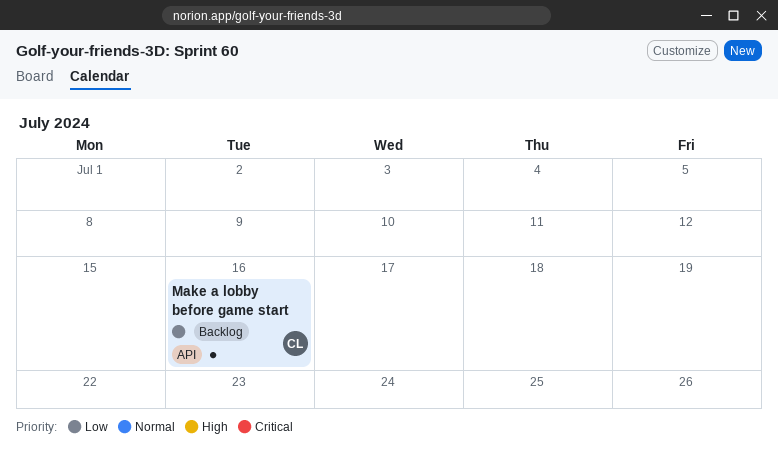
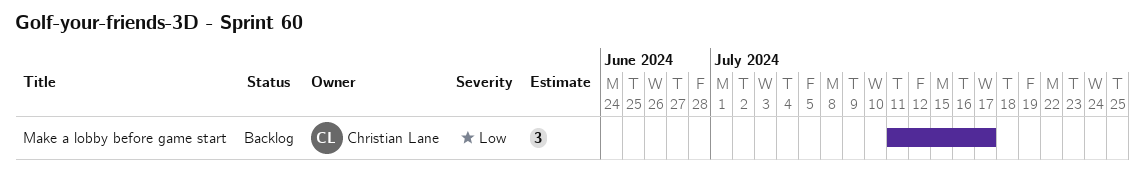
Make a lobby before game start, estimate: 1 -> 3
Make a lobby before game start, due: Jul 16 -> Jul 17

